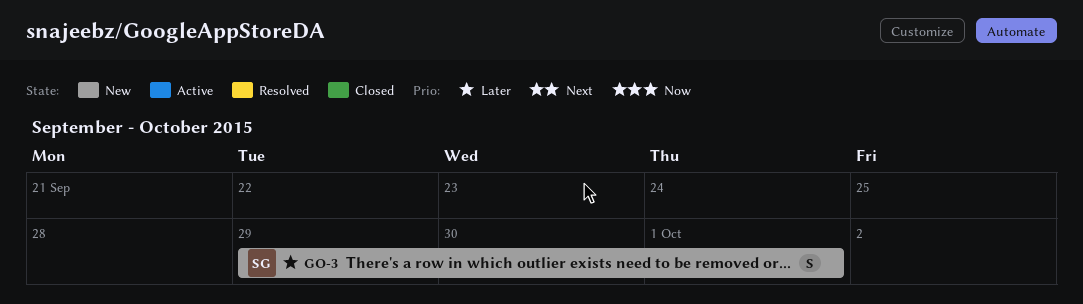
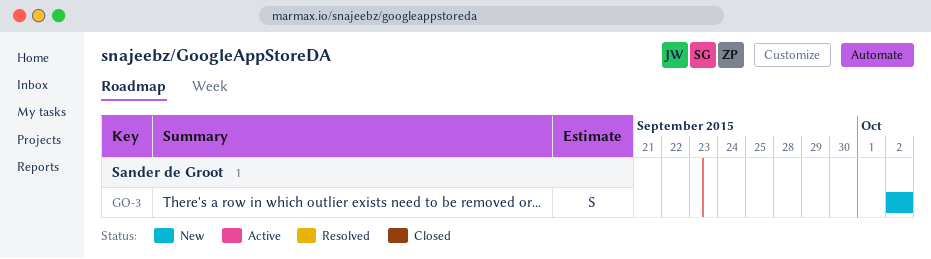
GO-3, start: Sep 29 -> Oct 2
GO-3, due: Oct 1 -> Oct 2

